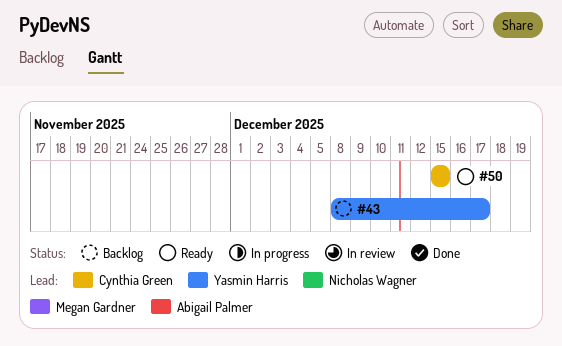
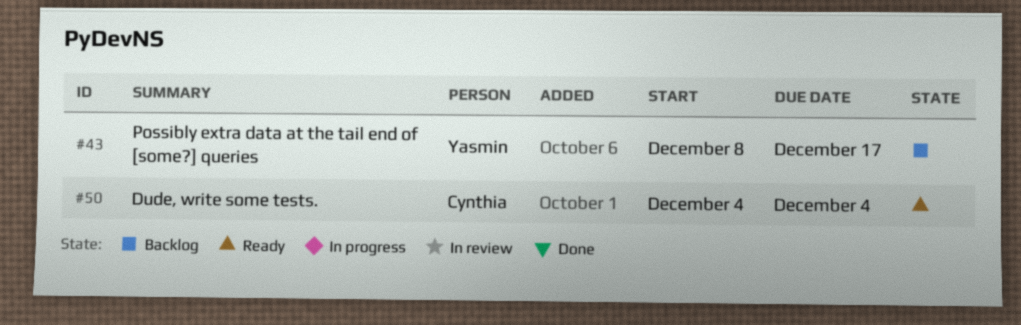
#50, start: Dec 15 -> Dec 4
#50, due: Dec 15 -> Dec 4

